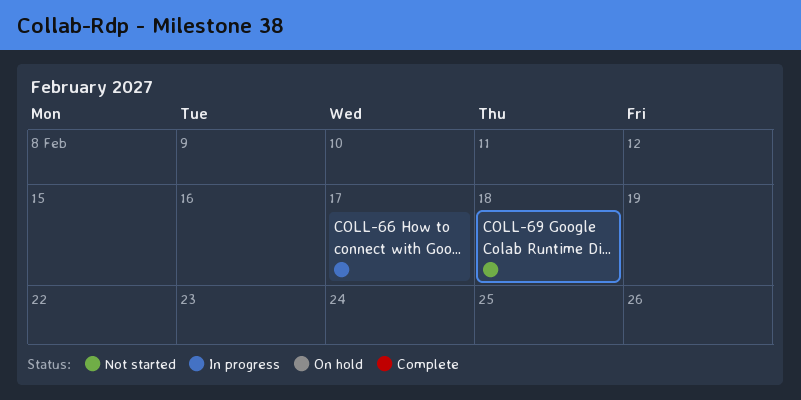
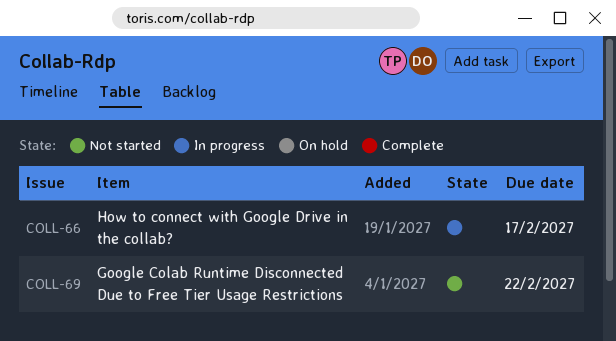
COLL-69, due: Feb 18 -> Feb 22

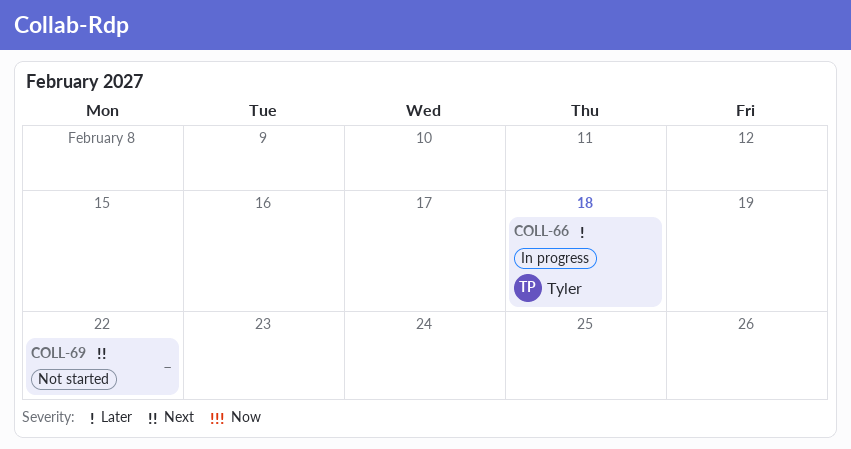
COLL-66, due: Feb 17 -> Feb 18

